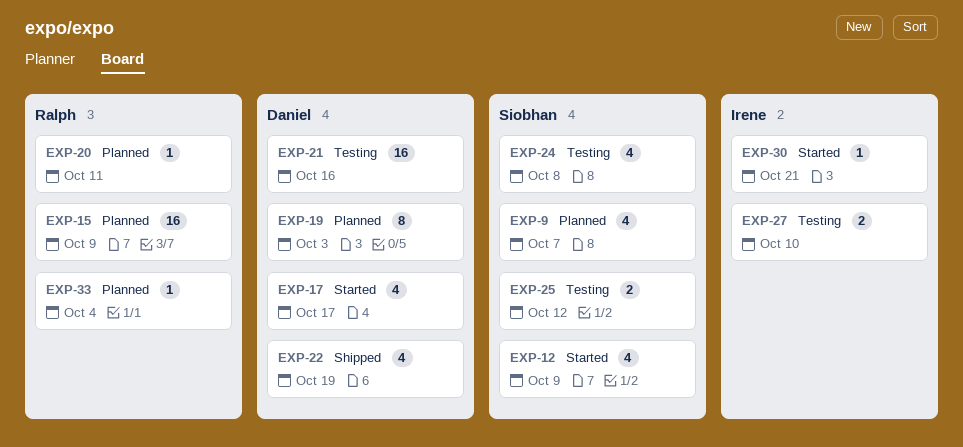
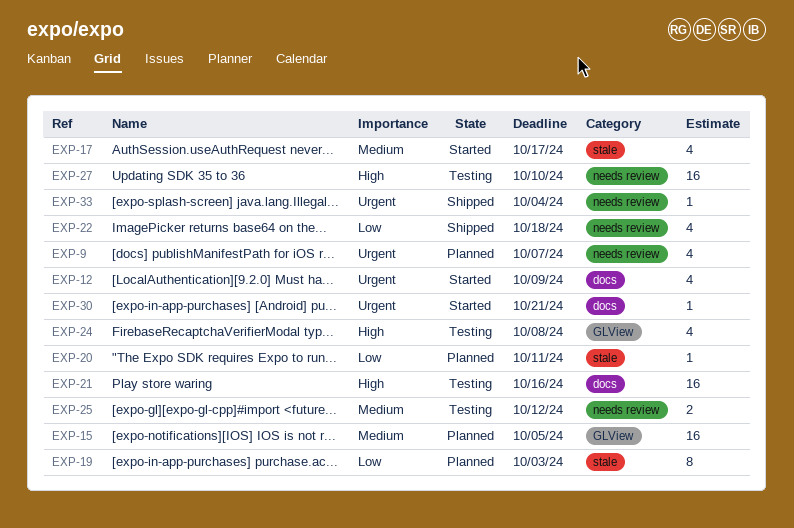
EXP-15, due: Oct 9 -> Oct 5
EXP-22, due: Oct 19 -> Oct 18
EXP-27, estimate: 2 -> 16
EXP-33, status: Planned -> Shipped

